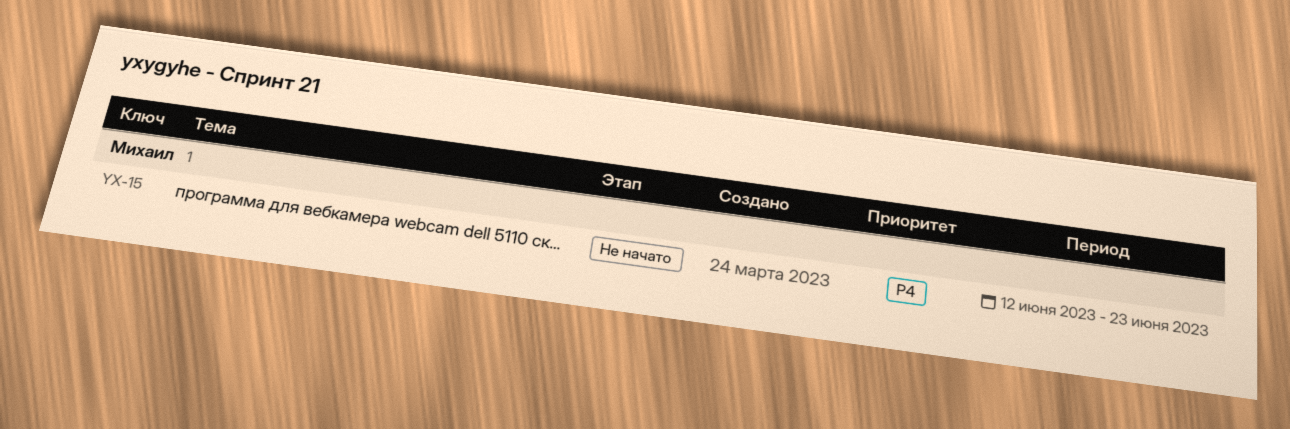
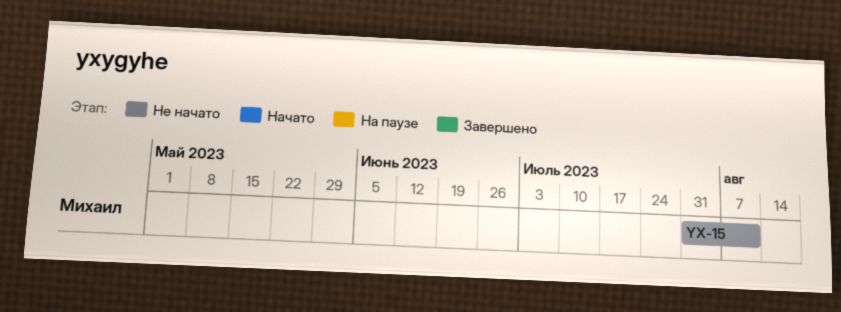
YX-15, start: Jun 12 -> Jul 31
YX-15, due: Jun 23 -> Aug 11

